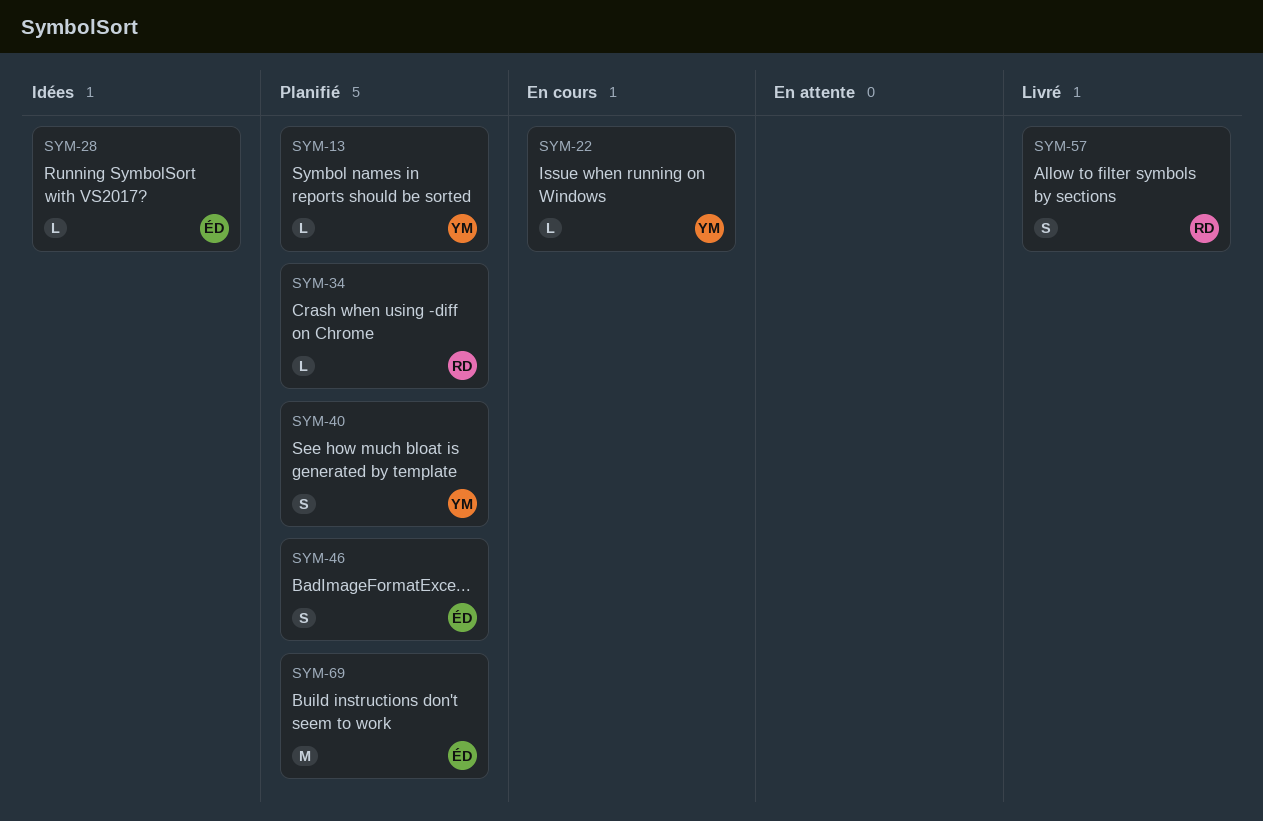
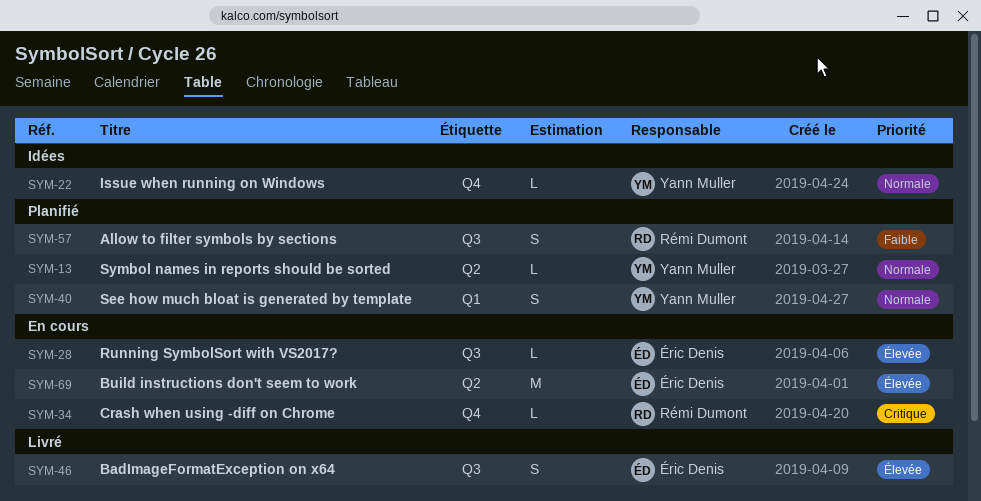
SYM-22, status: En cours -> Idées
SYM-28, status: Idées -> En cours
SYM-34, status: Planifié -> En cours
SYM-46, status: Planifié -> Livré
SYM-57, status: Livré -> Planifié
SYM-69, status: Planifié -> En cours

